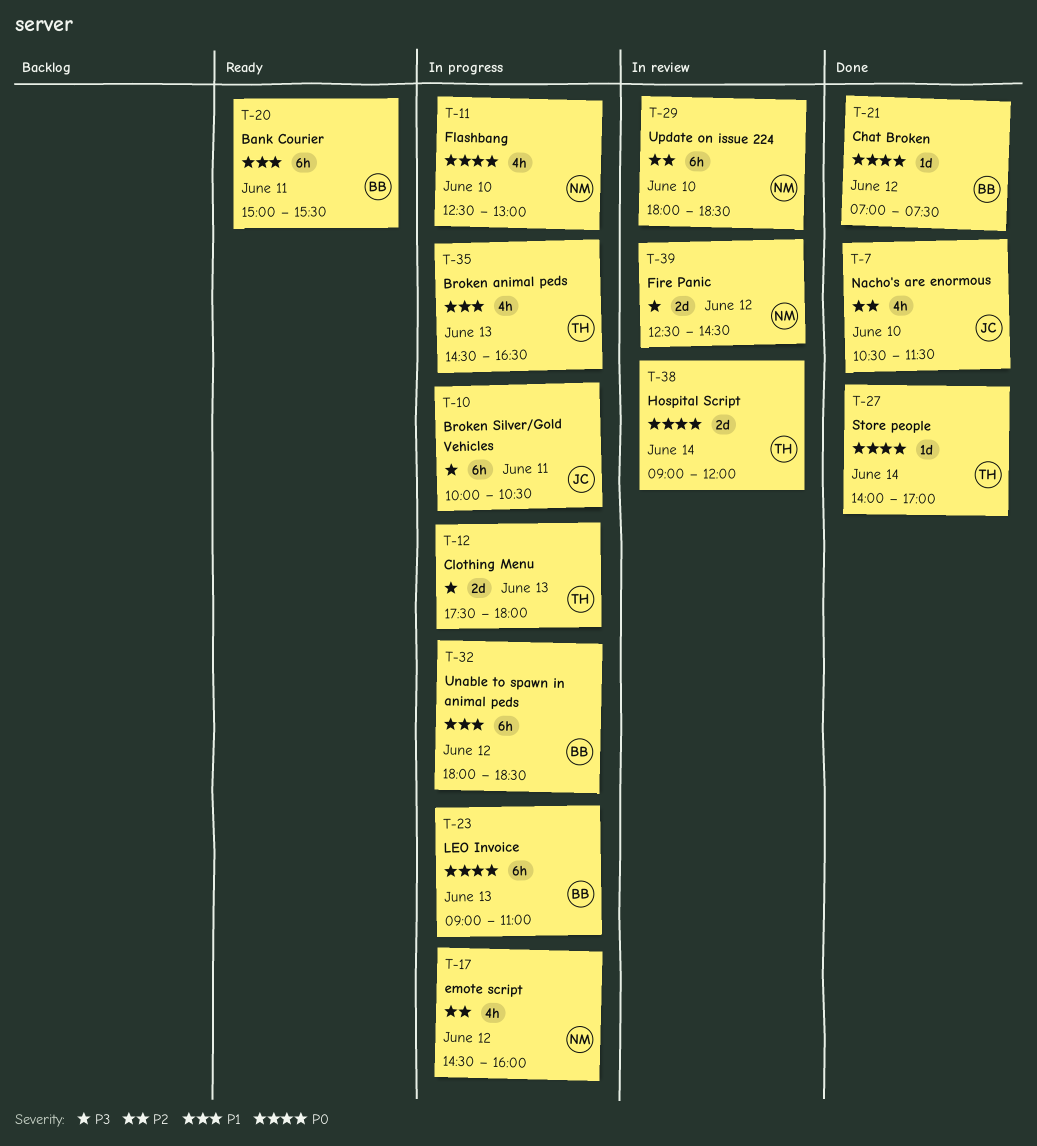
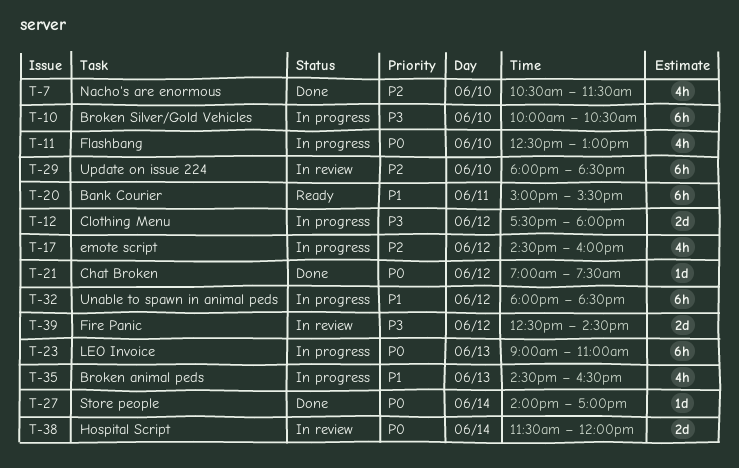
T-10, day: Jun 11 -> Jun 10
T-12, day: Jun 13 -> Jun 12
T-38, begins: 09:00 -> 11:30

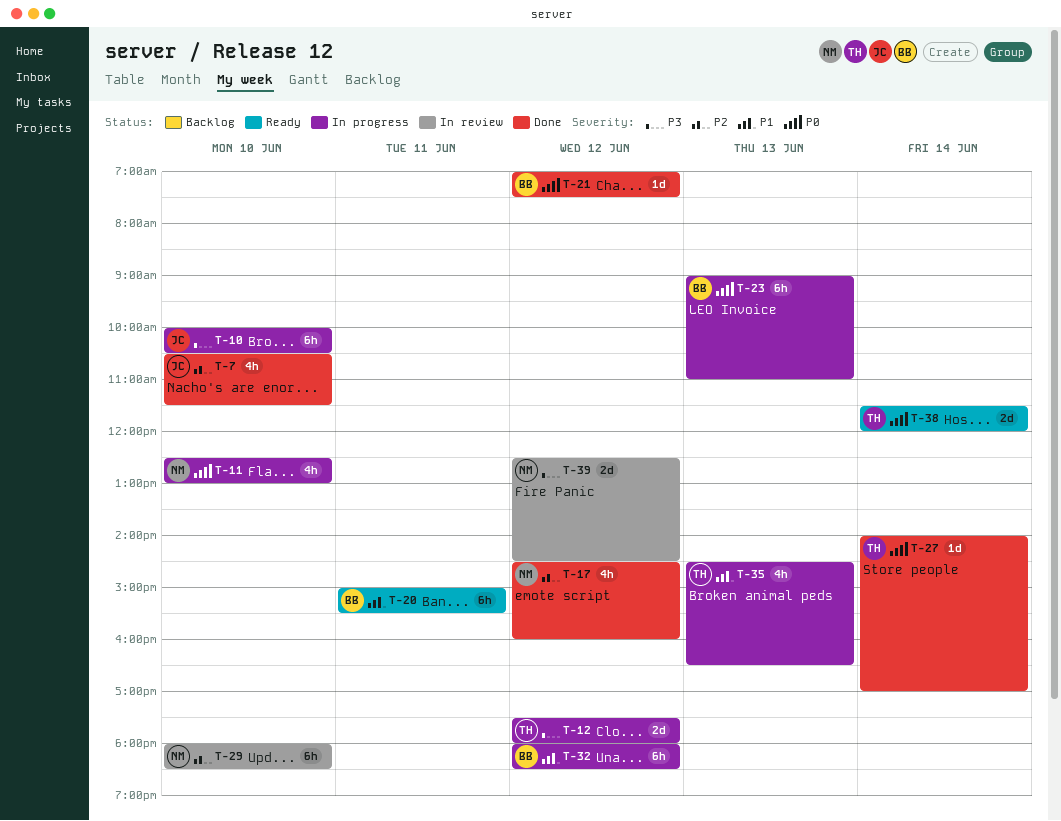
T-17, status: In progress -> Done
T-38, status: In review -> Ready

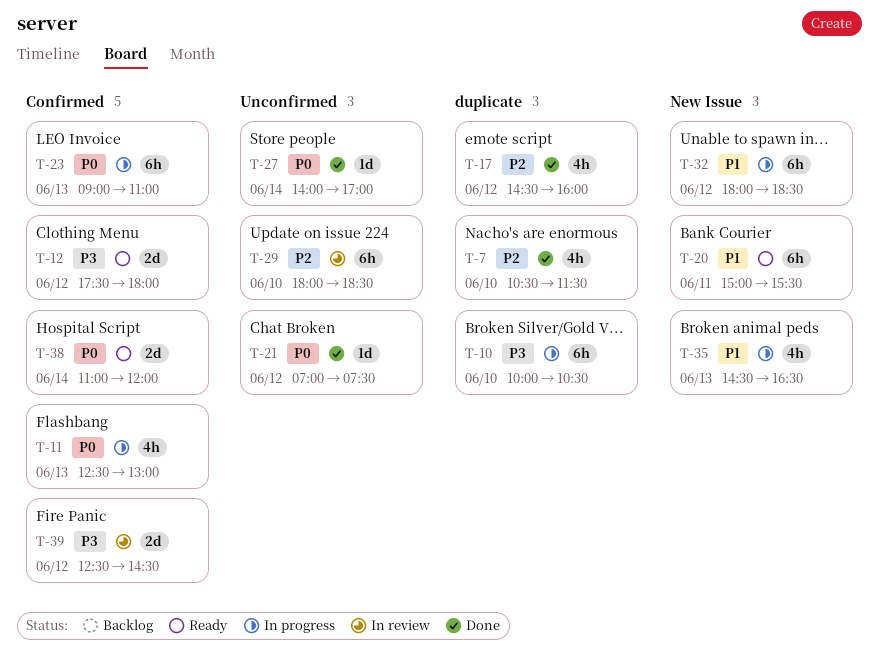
T-11, day: Jun 10 -> Jun 13
T-12, status: In progress -> Ready
T-38, begins: 11:30 -> 11:00

